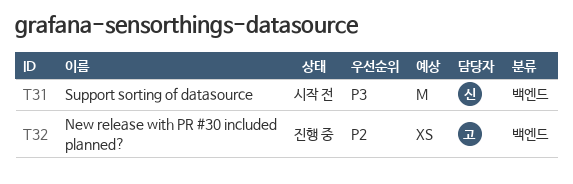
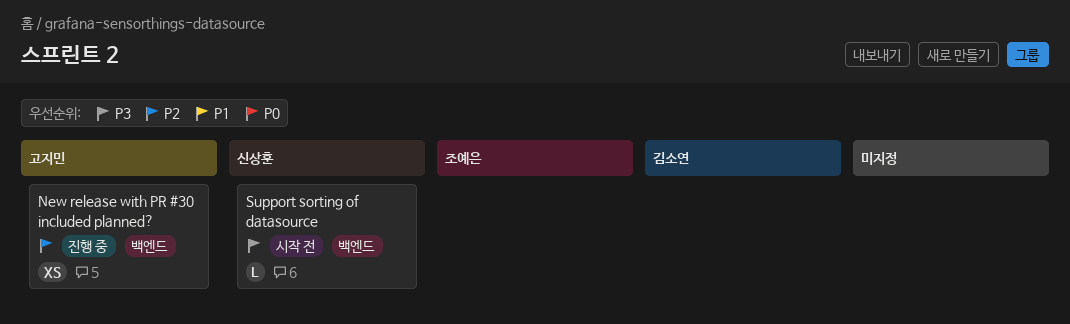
Support sorting of datasource, estimate: M -> L

